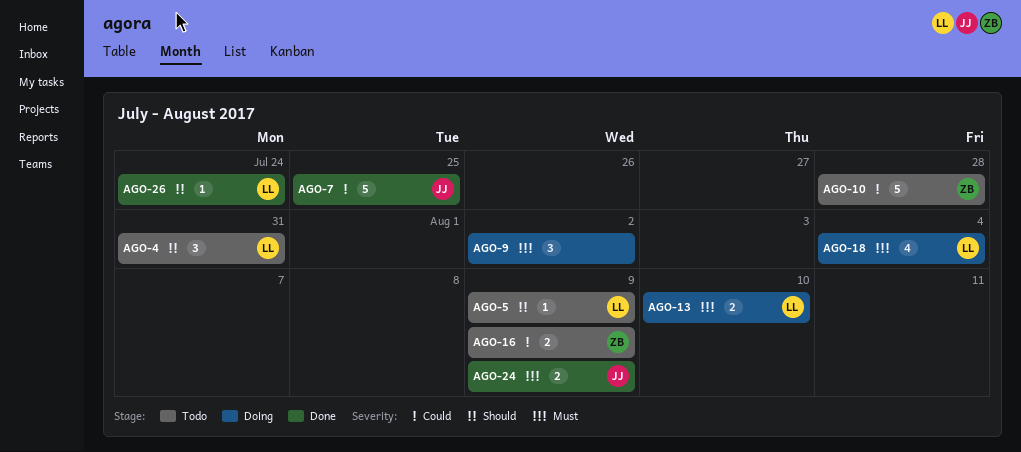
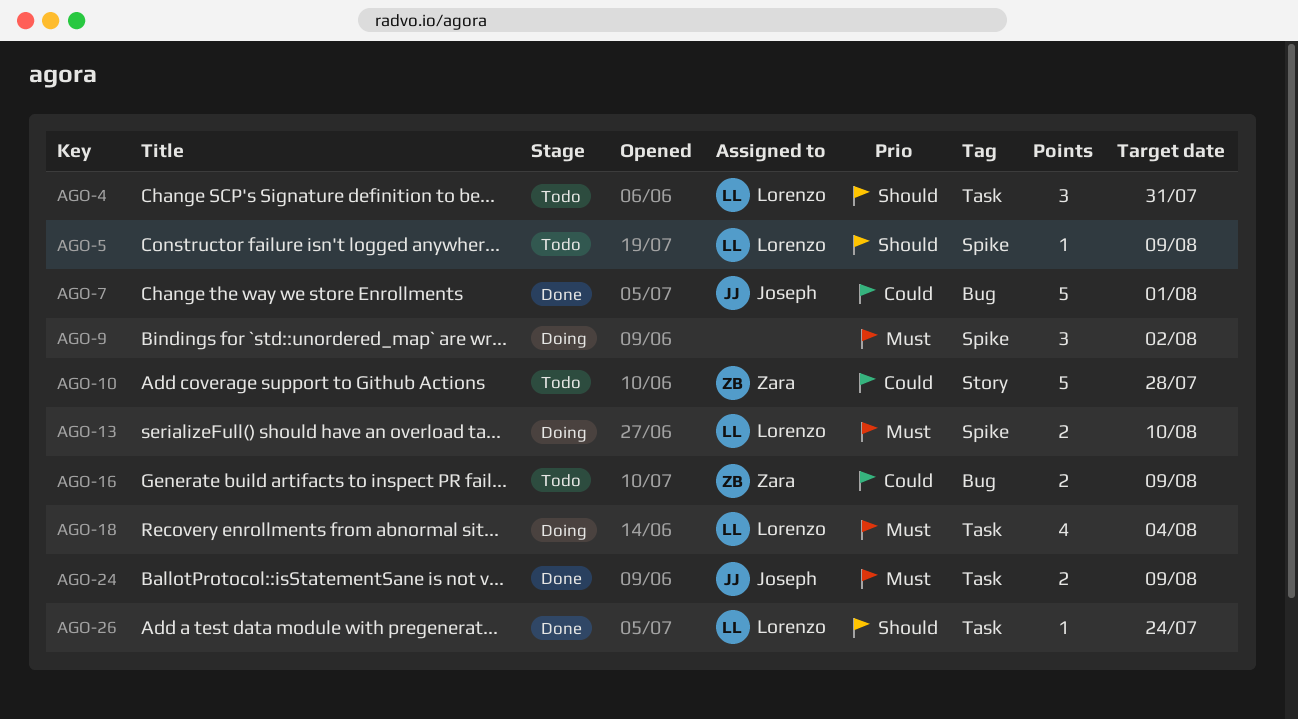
AGO-7, due: Jul 25 -> Aug 1

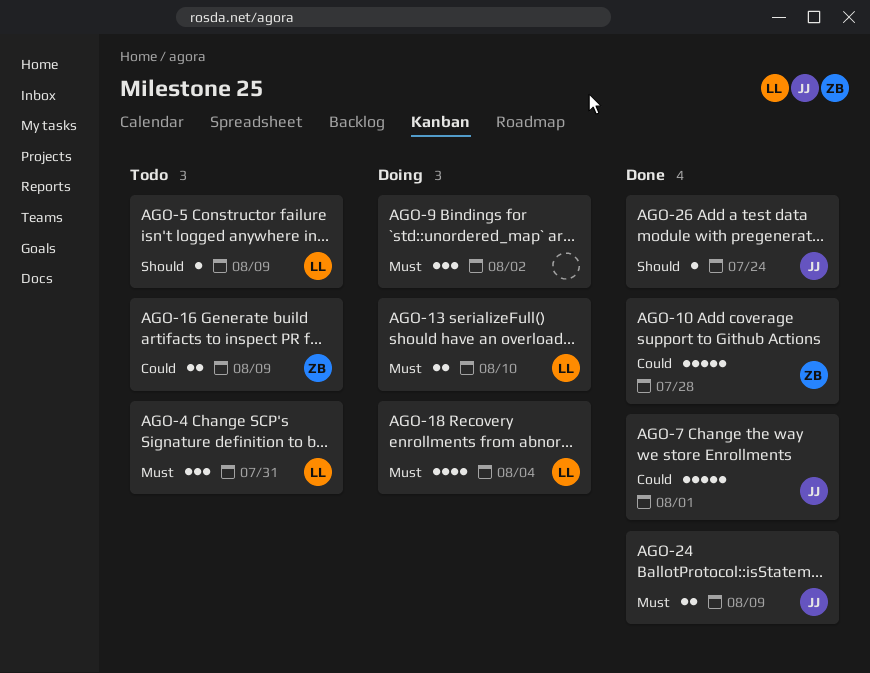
AGO-4, priority: Should -> Must
AGO-10, status: Todo -> Done
AGO-26, owner: Lorenzo -> Joseph

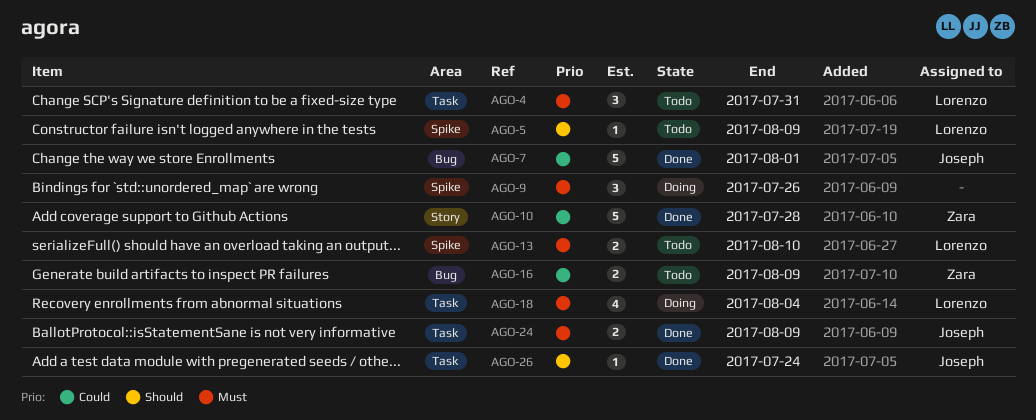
AGO-9, due: Aug 2 -> Jul 26
AGO-13, status: Doing -> Todo

